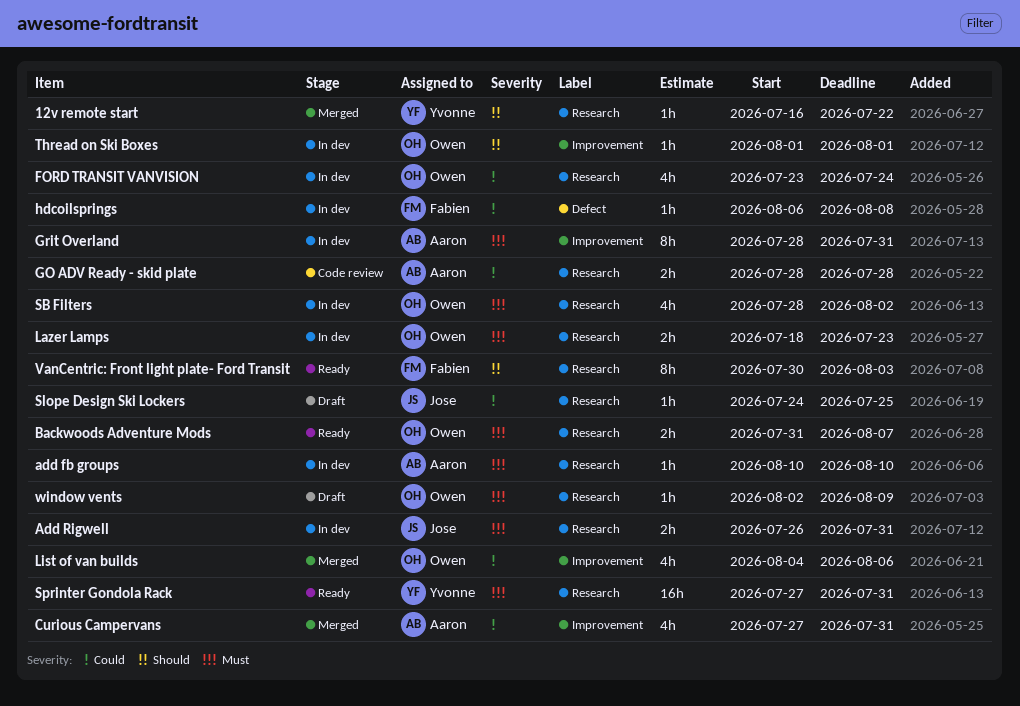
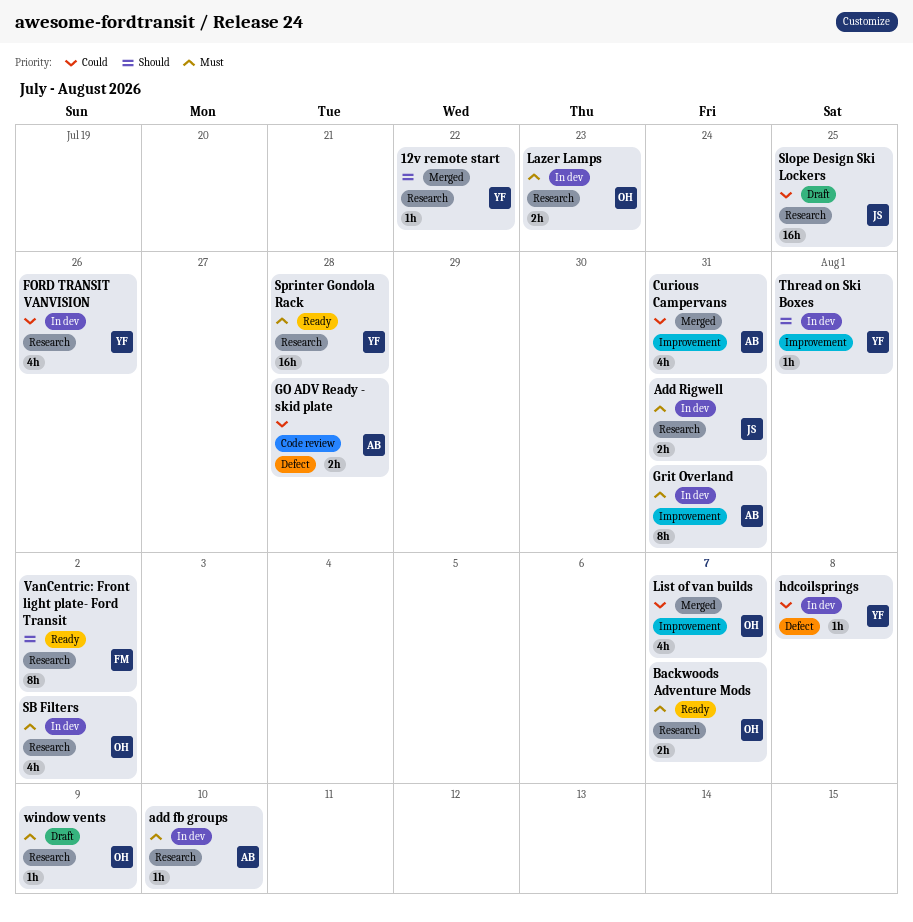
FORD TRANSIT VANVISION, owner: Owen -> Yvonne
FORD TRANSIT VANVISION, due: Jul 24 -> Jul 26
GO ADV Ready - skid plate, label: Research -> Defect
hdcoilsprings, owner: Fabien -> Yvonne
List of van builds, due: Aug 6 -> Aug 7
Slope Design Ski Lockers, estimate: 1h -> 16h
Sprinter Gondola Rack, due: Jul 31 -> Jul 28
Thread on Ski Boxes, owner: Owen -> Yvonne
VanCentric: Front light plate- Ford Transit, due: Aug 3 -> Aug 2

